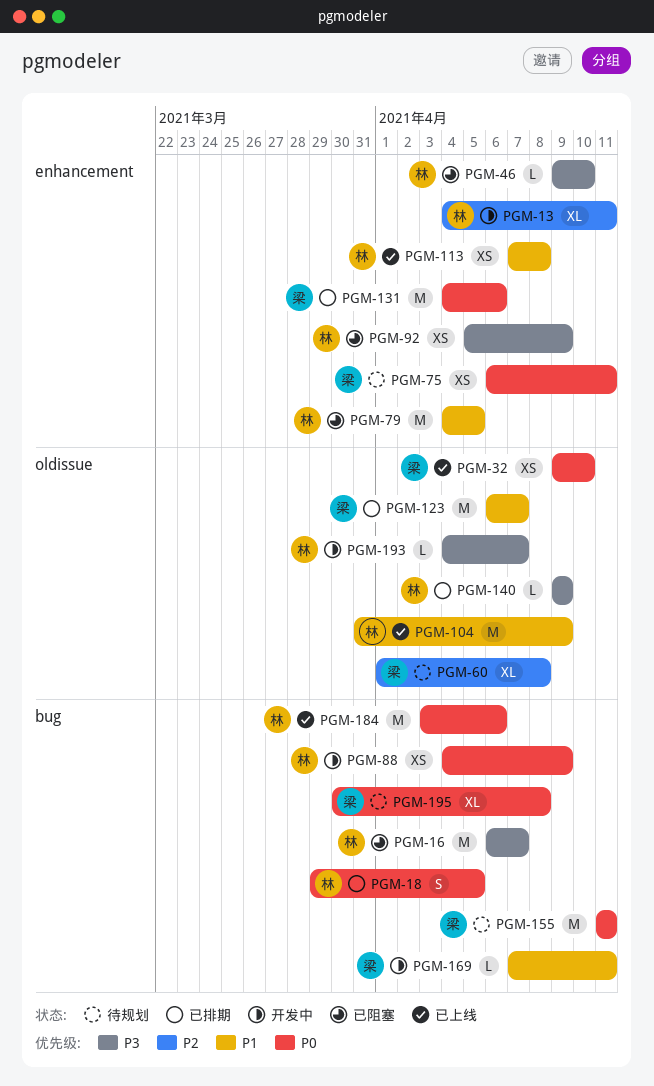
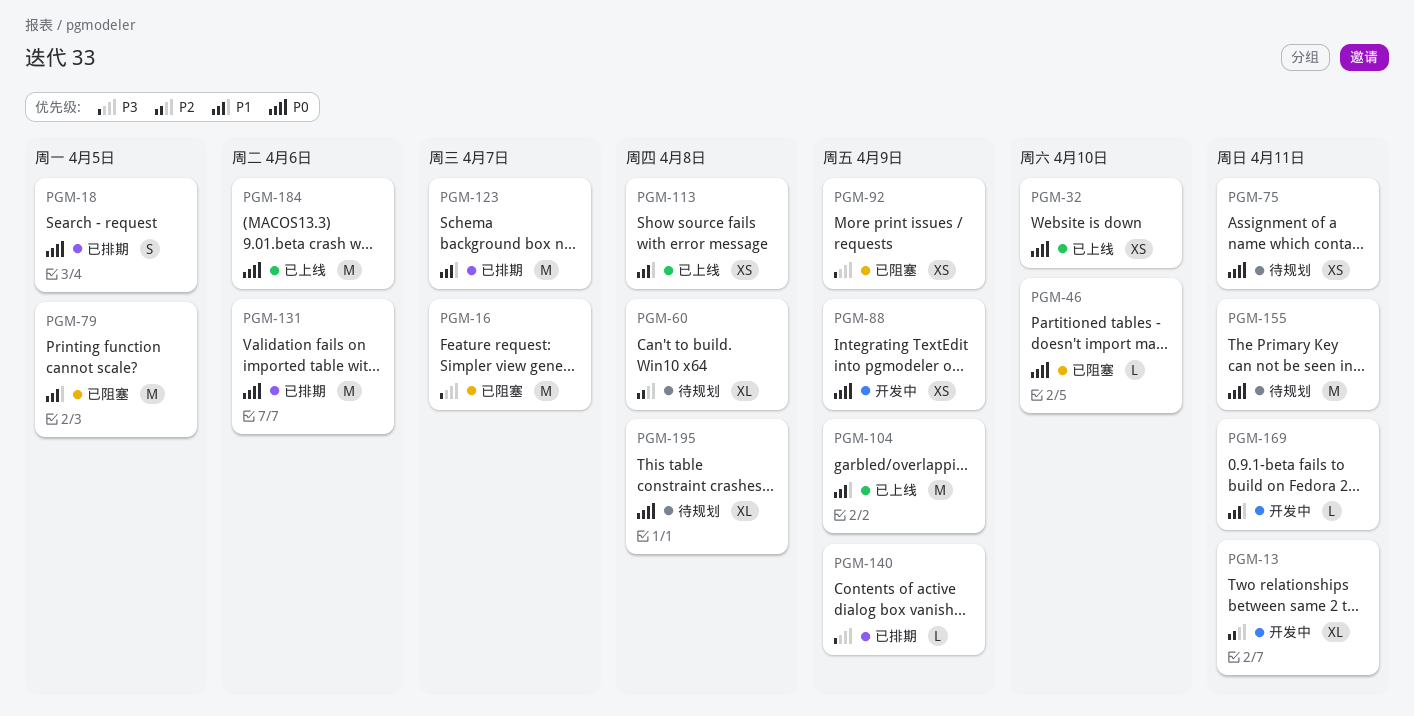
PGM-46, priority: P3 -> P0
PGM-193: present -> none

